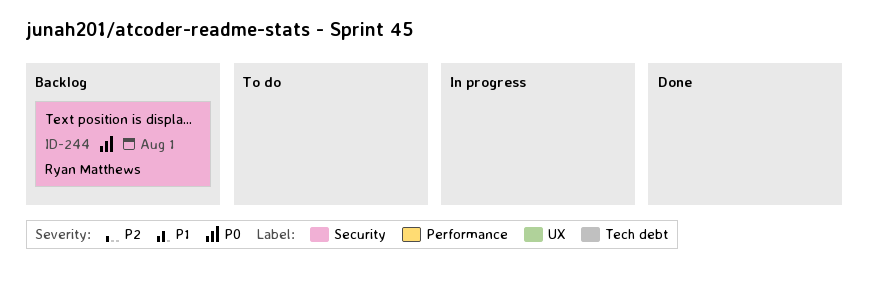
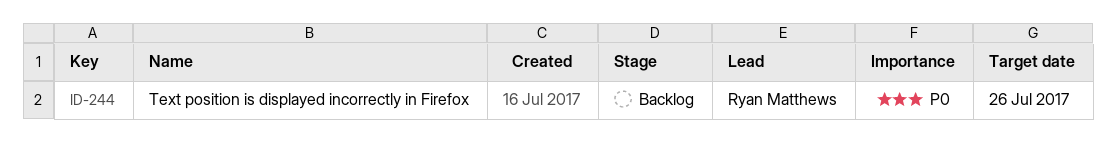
ID-244, due: Aug 1 -> Jul 26

